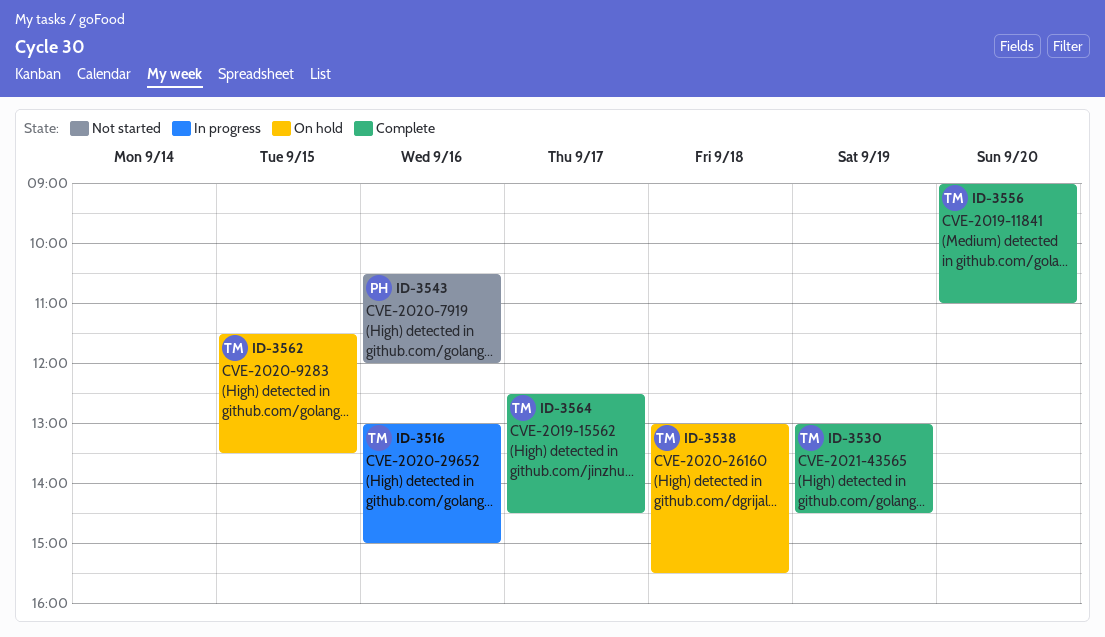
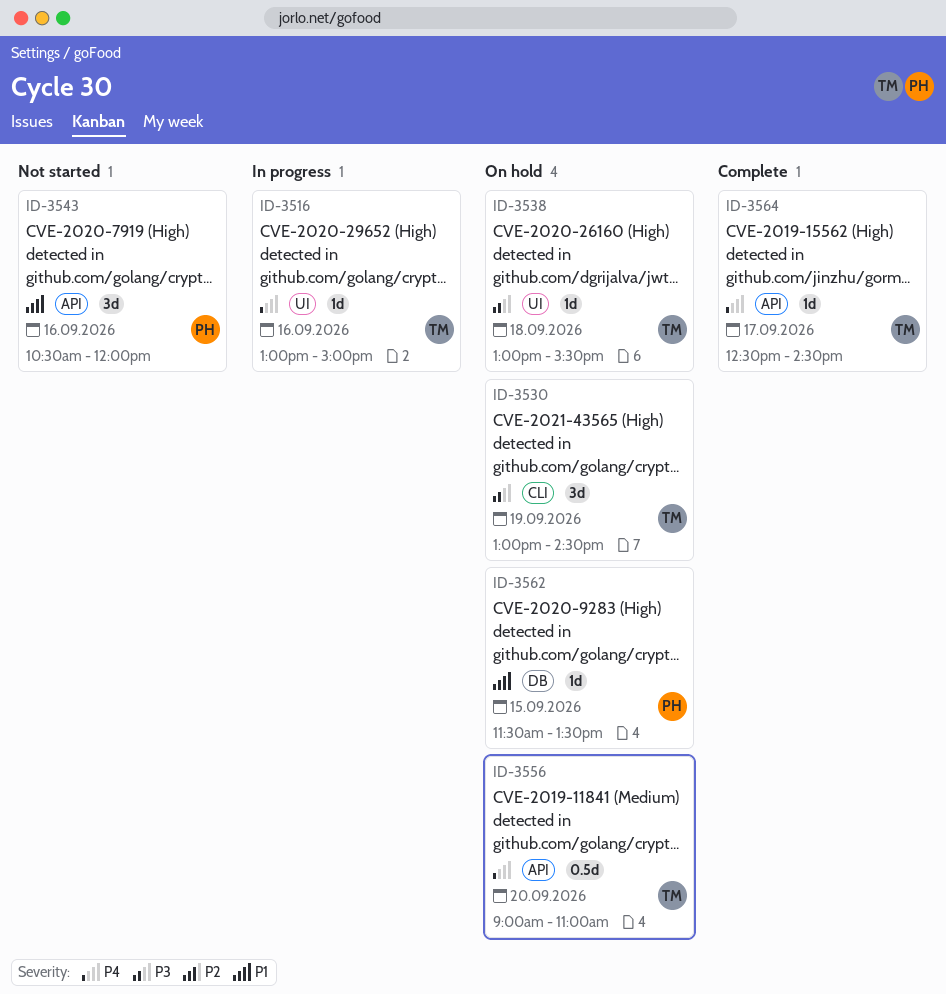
ID-3530, status: Complete -> On hold
ID-3556, status: Complete -> On hold
ID-3562, owner: TM -> PH

